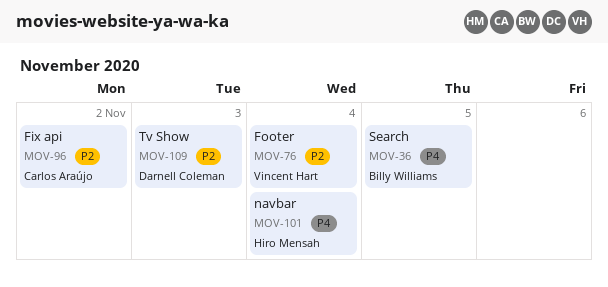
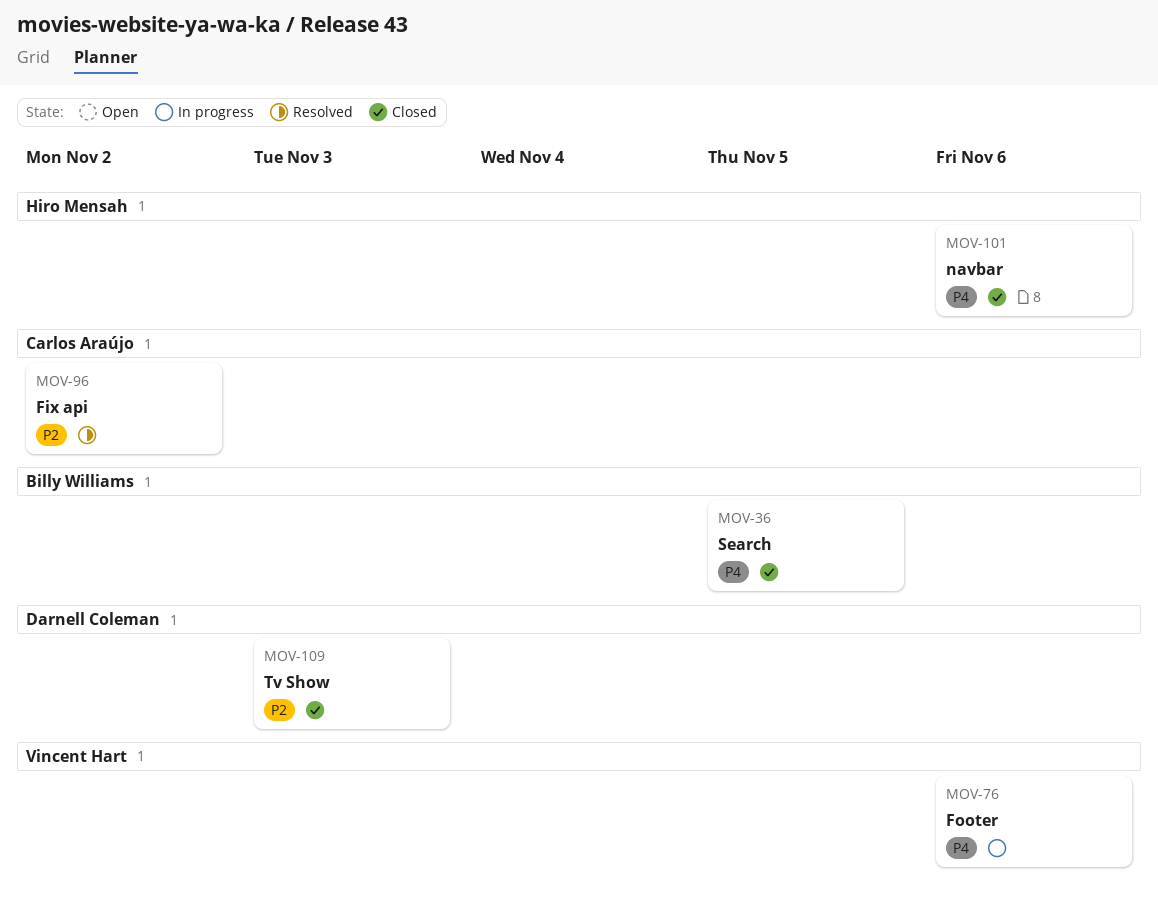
MOV-76, priority: P2 -> P4
MOV-76, due: Nov 4 -> Nov 6
MOV-101, due: Nov 4 -> Nov 6

